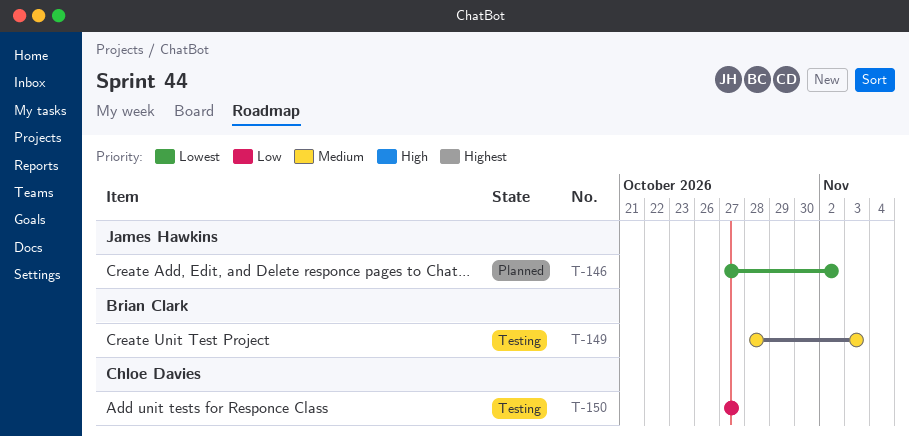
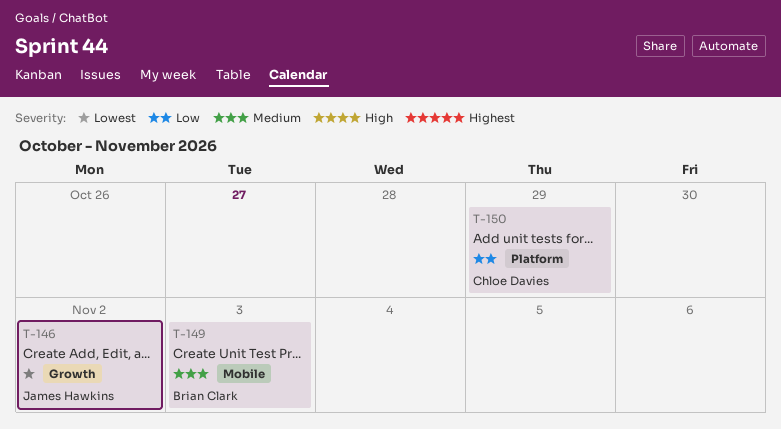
T-150, due: Oct 27 -> Oct 29

